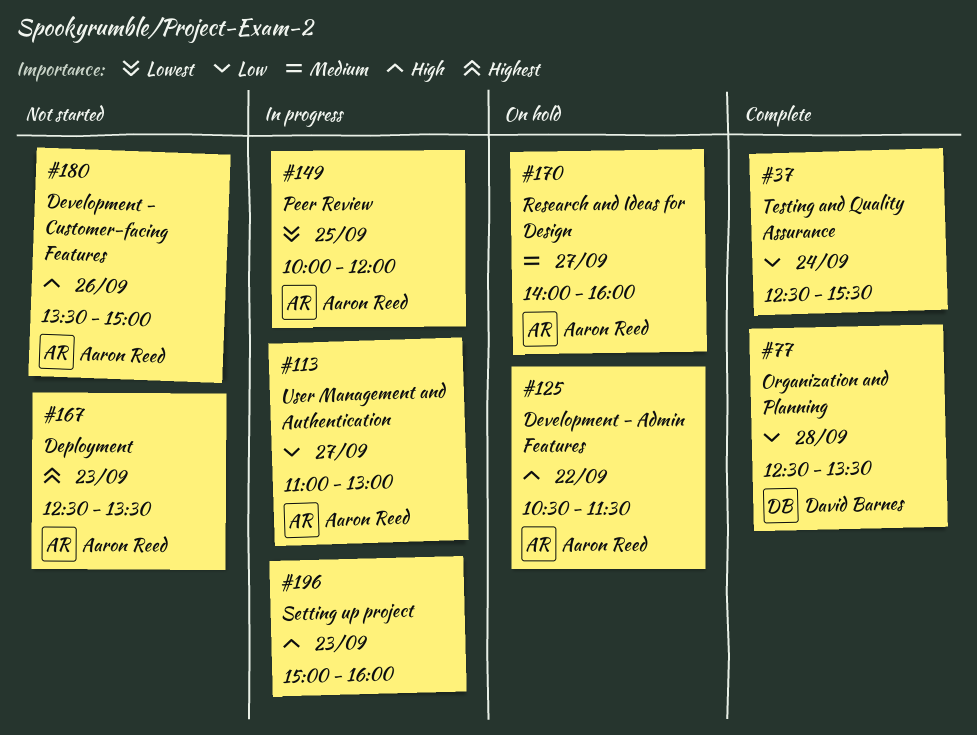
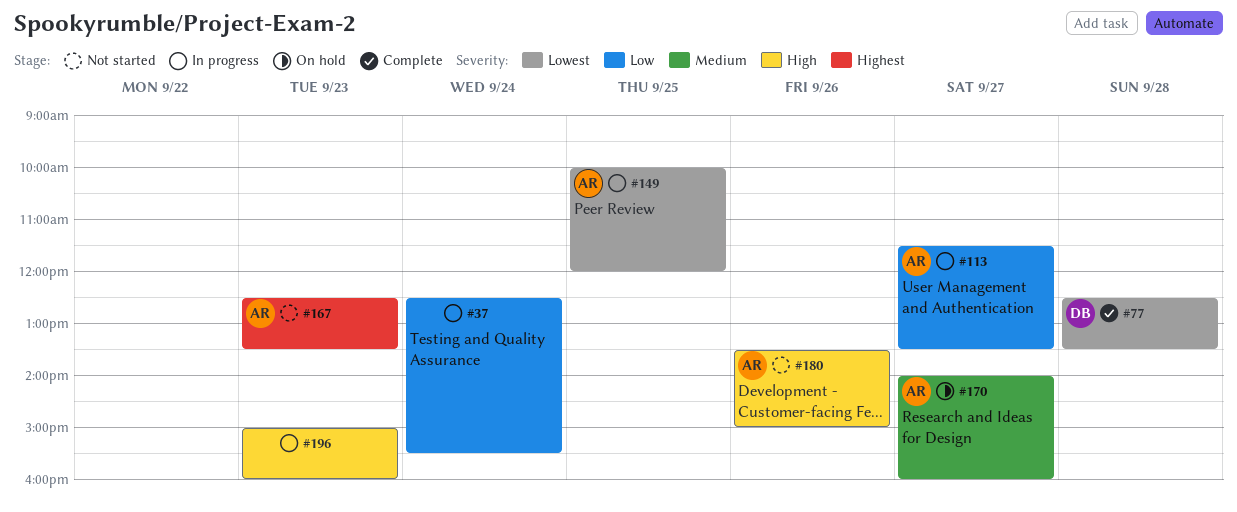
#37, status: Complete -> In progress
#77, priority: Low -> Lowest
#113, begins: 11:00 -> 11:30
#113, ends: 13:00 -> 13:30
#125: present -> none

